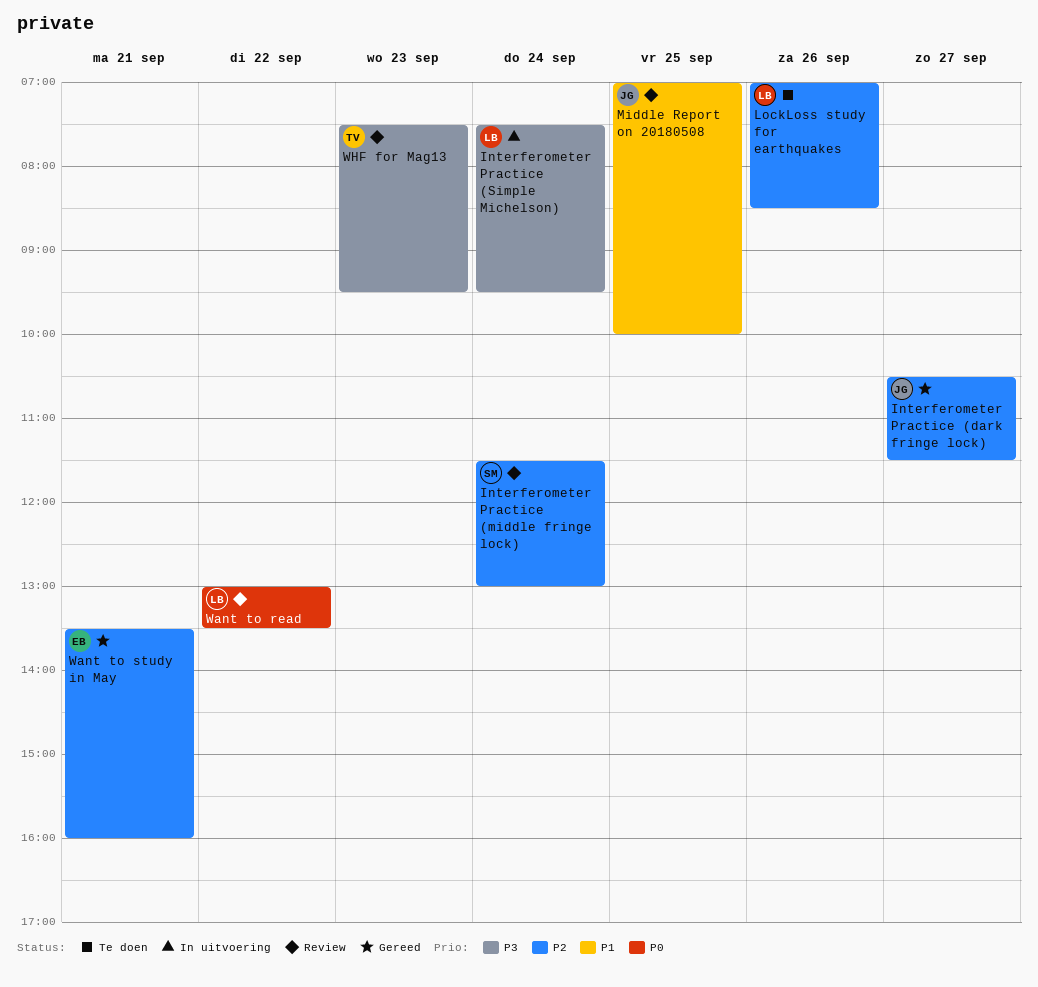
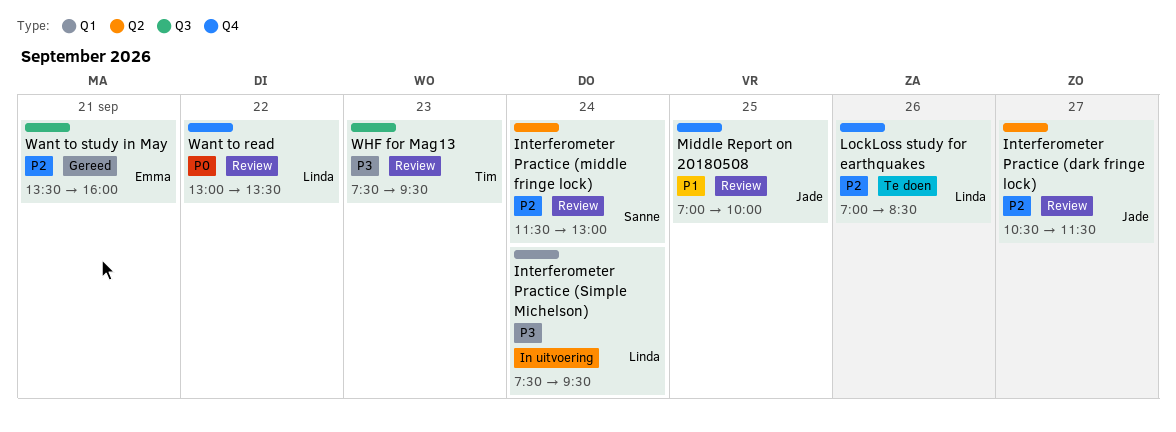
Interferometer Practice (dark fringe lock), status: Gereed -> Review

